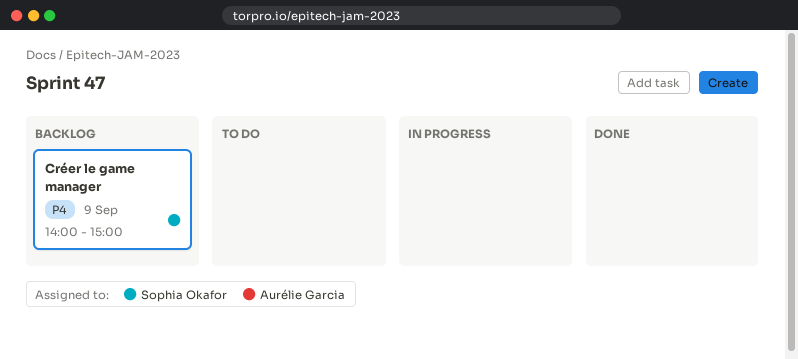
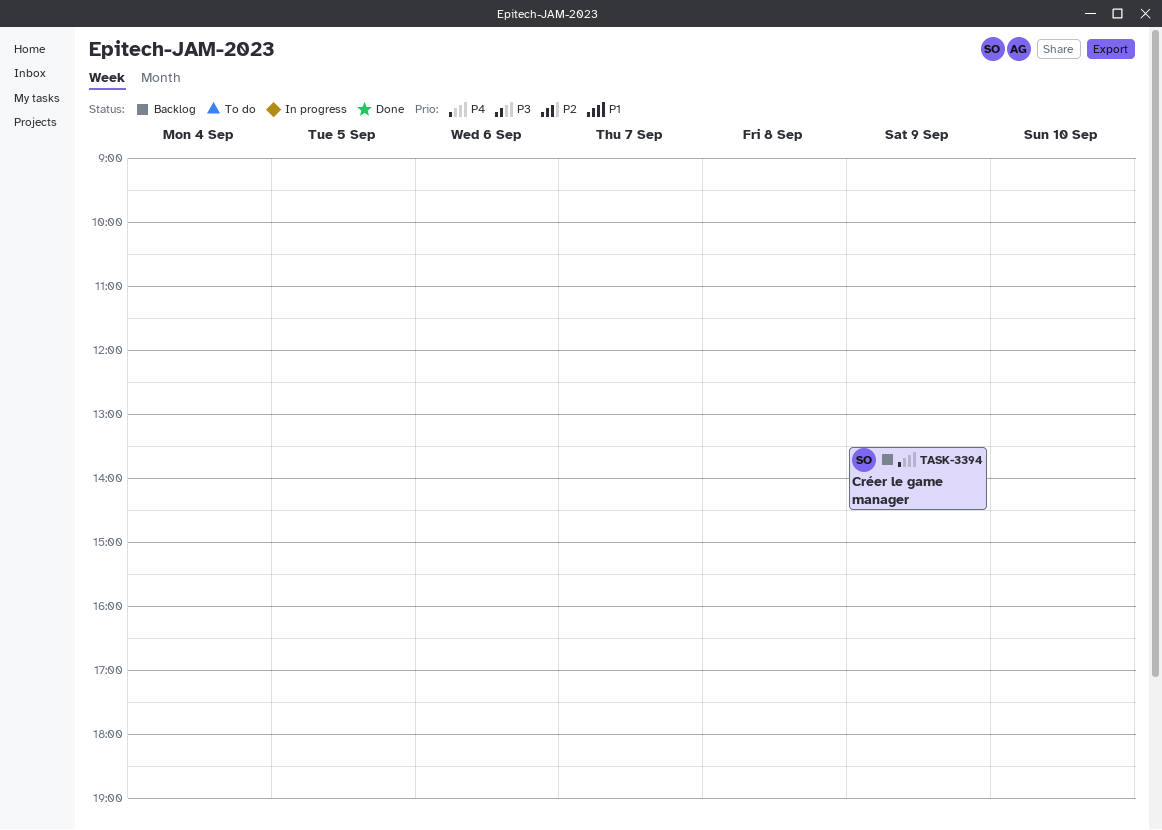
Créer le game manager, begins: 14:00 -> 13:30
Créer le game manager, ends: 15:00 -> 14:30

